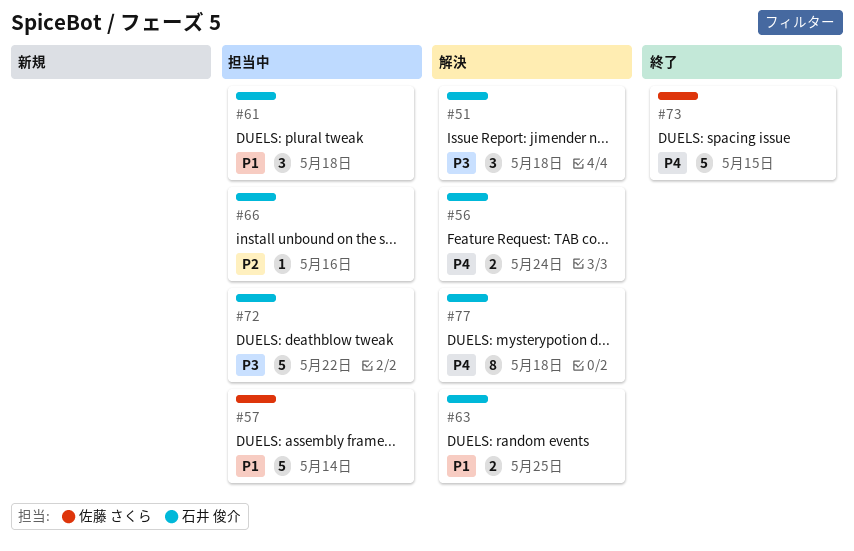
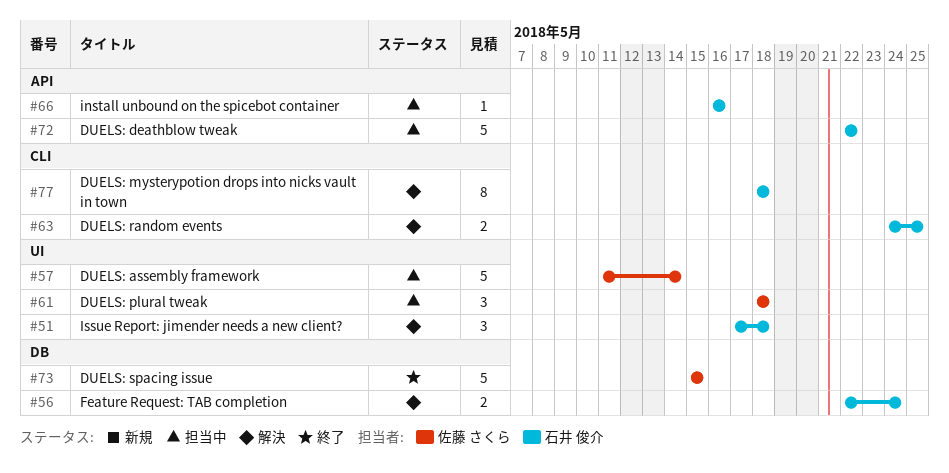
#61, owner: 石井 俊介 -> 佐藤 さくら

